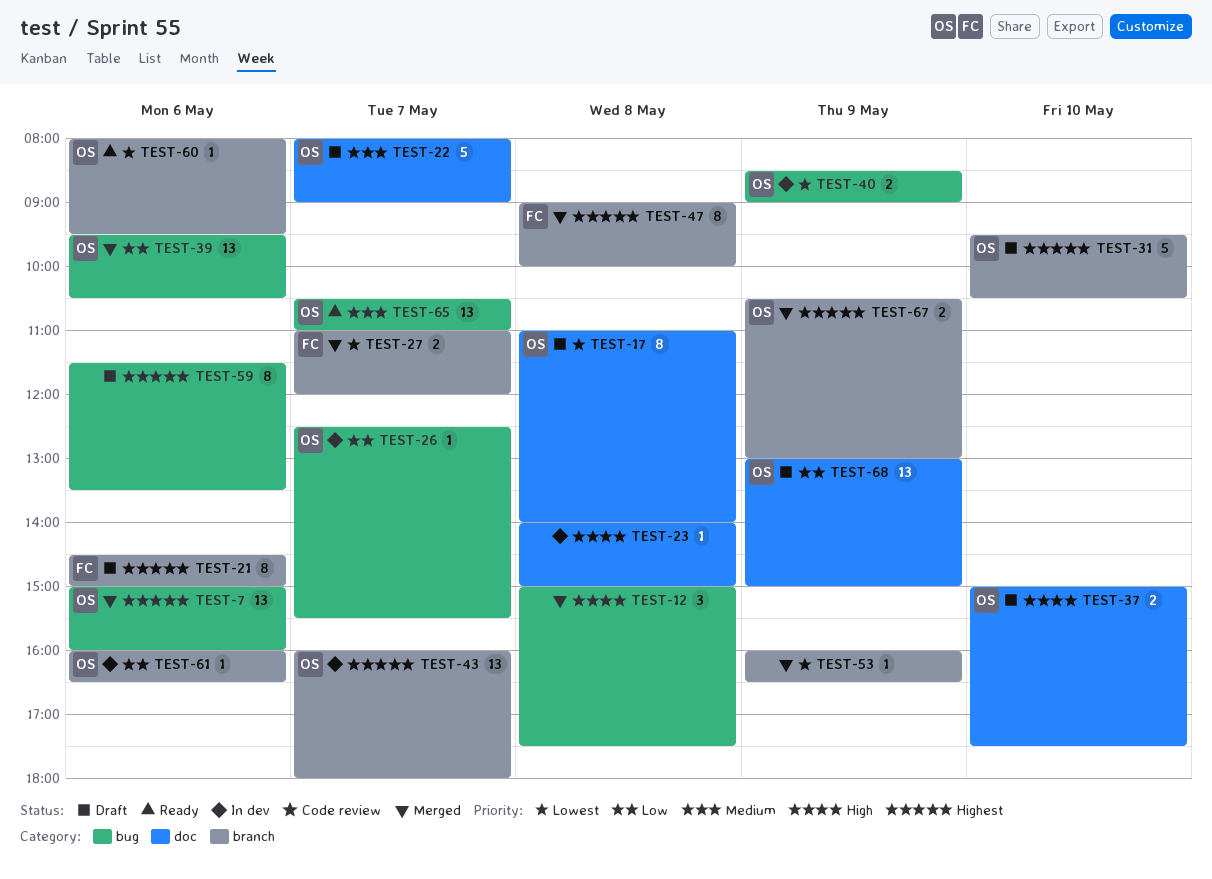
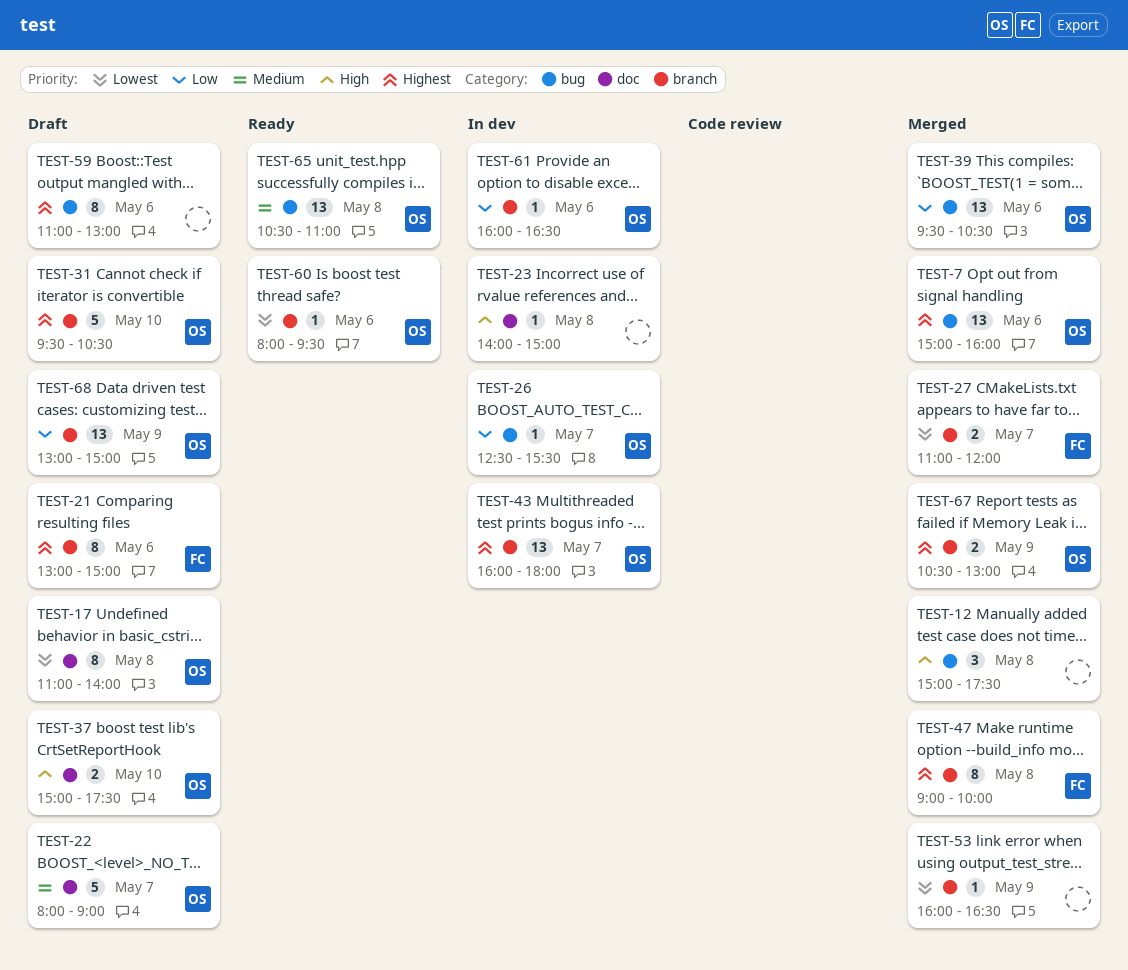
TEST-21, begins: 14:30 -> 13:00
TEST-40: present -> none
TEST-59, begins: 11:30 -> 11:00
TEST-59, ends: 13:30 -> 13:00
TEST-65, day: May 7 -> May 8
TEST-68, label: doc -> branch

